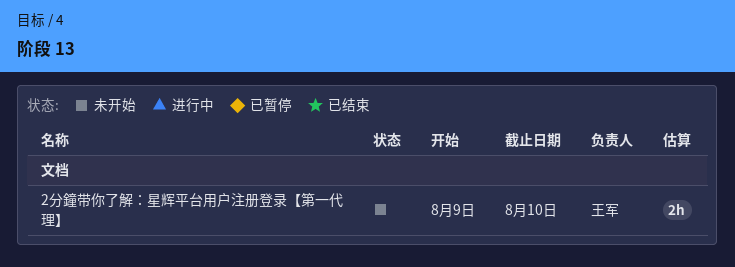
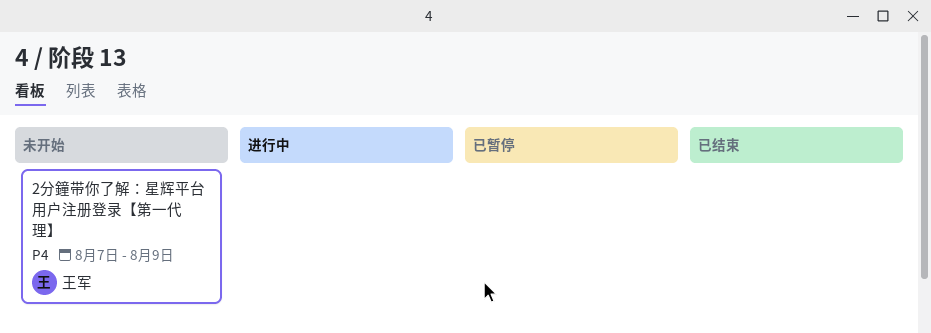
2分鐘带你了解：星辉平台用户注册登录【第一代理】, start: Aug 9 -> Aug 7
2分鐘带你了解：星辉平台用户注册登录【第一代理】, due: Aug 10 -> Aug 9

